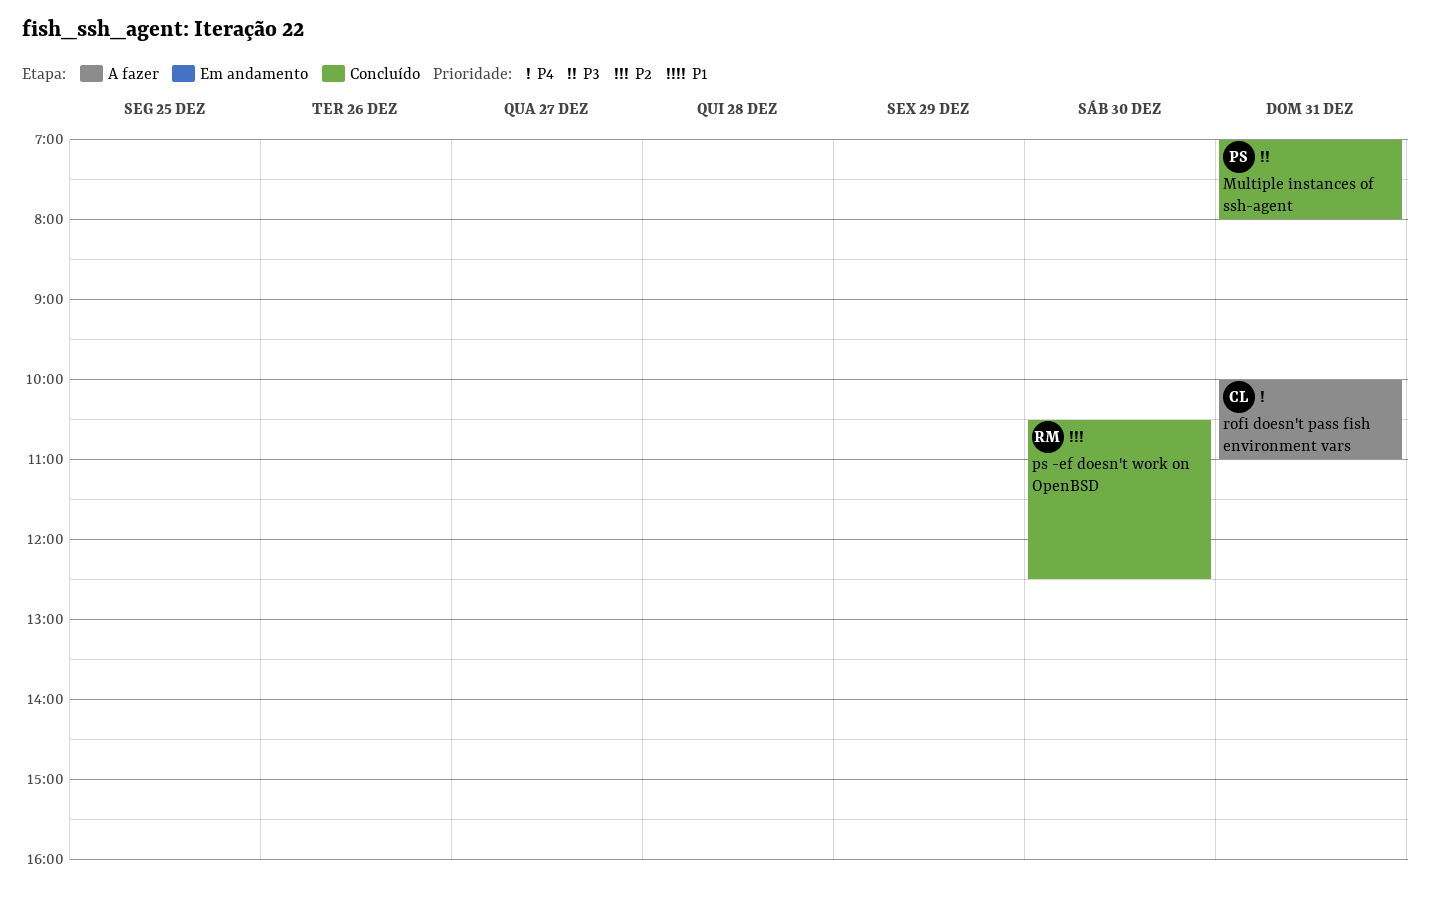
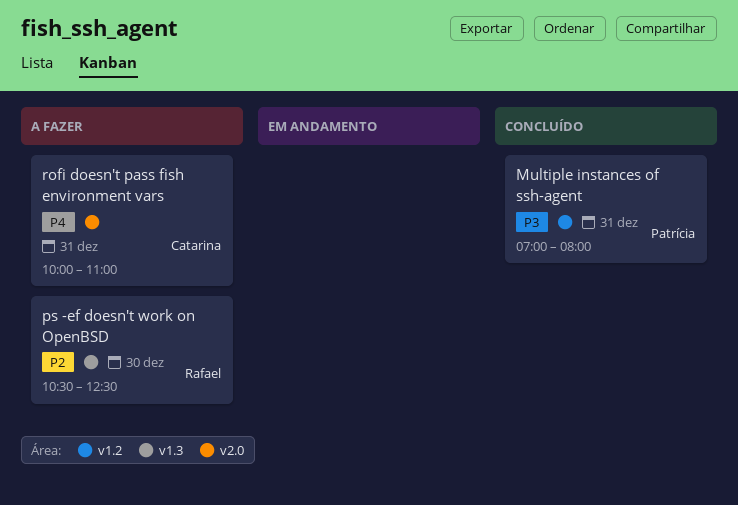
ps -ef doesn't work on OpenBSD, status: Concluído -> A fazer

